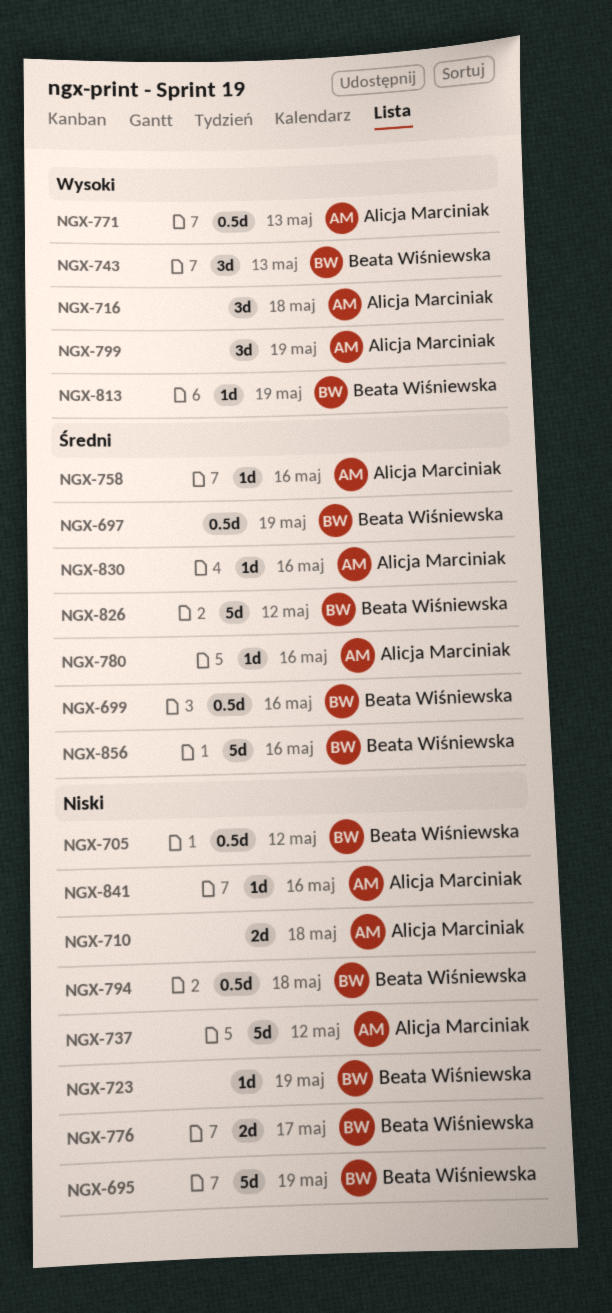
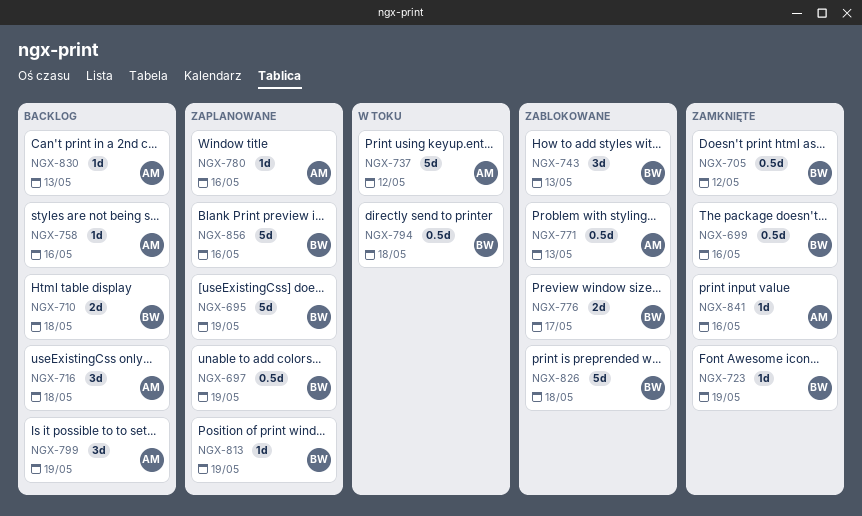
NGX-710, owner: Alicja Marciniak -> Beata Wiśniewska
NGX-826, due: May 12 -> May 18
NGX-830, due: May 16 -> May 13

